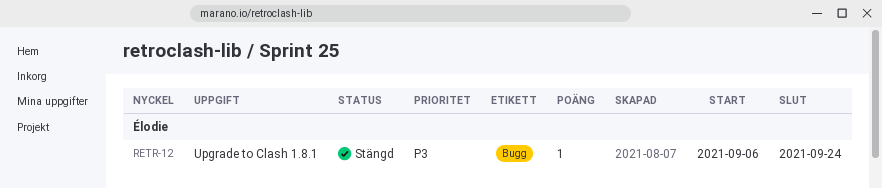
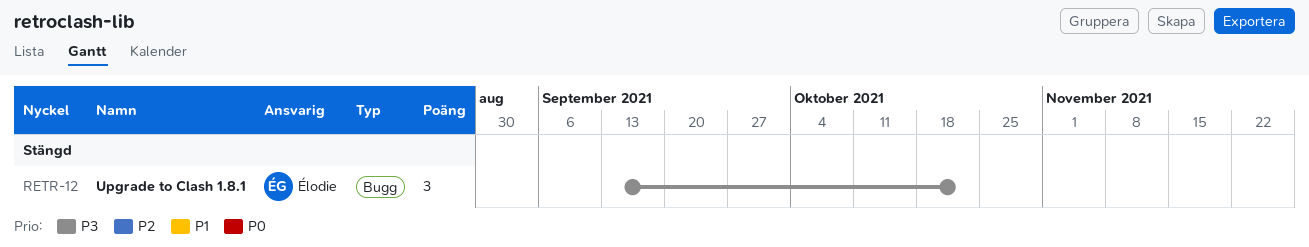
RETR-12, estimate: 1 -> 3
RETR-12, start: Sep 6 -> Sep 13
RETR-12, due: Sep 24 -> Oct 22

